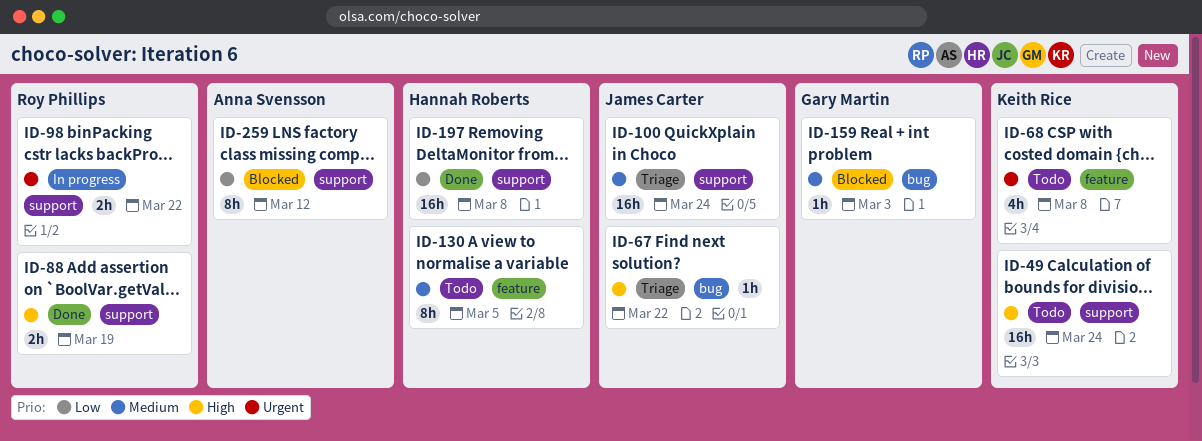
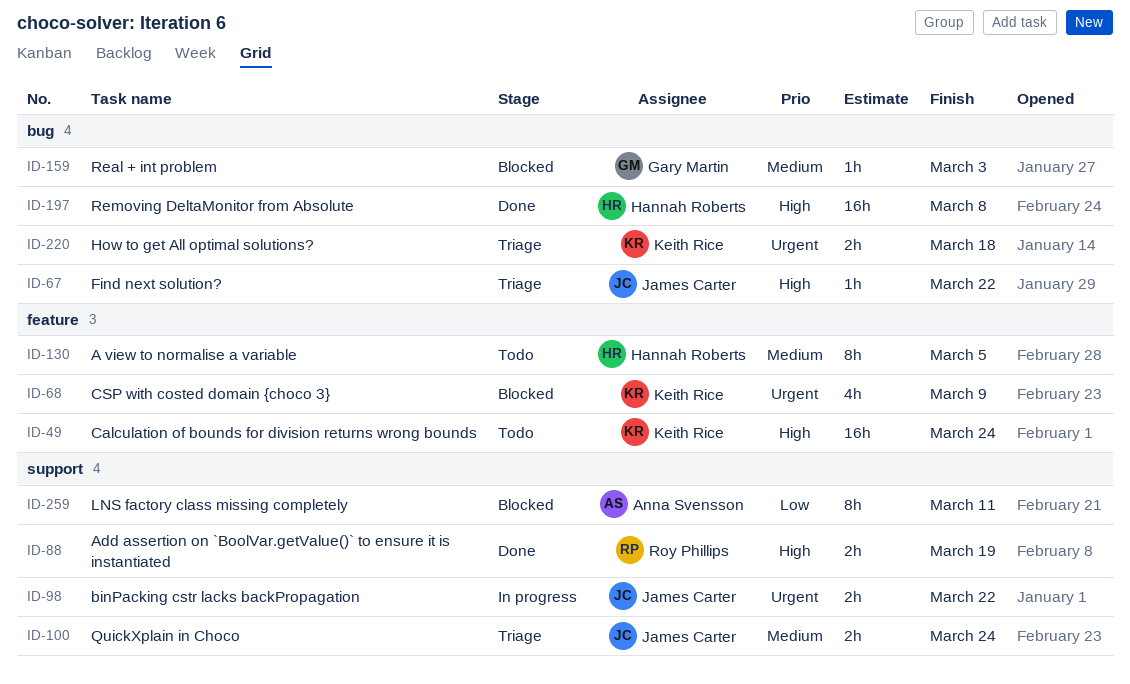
ID-49, label: support -> feature
ID-68, status: Todo -> Blocked
ID-68, due: Mar 8 -> Mar 9
ID-98, owner: Roy Phillips -> James Carter
ID-100, estimate: 16h -> 2h
ID-197, priority: Low -> High
ID-197, label: support -> bug
ID-220: none -> present
ID-259, due: Mar 12 -> Mar 11

